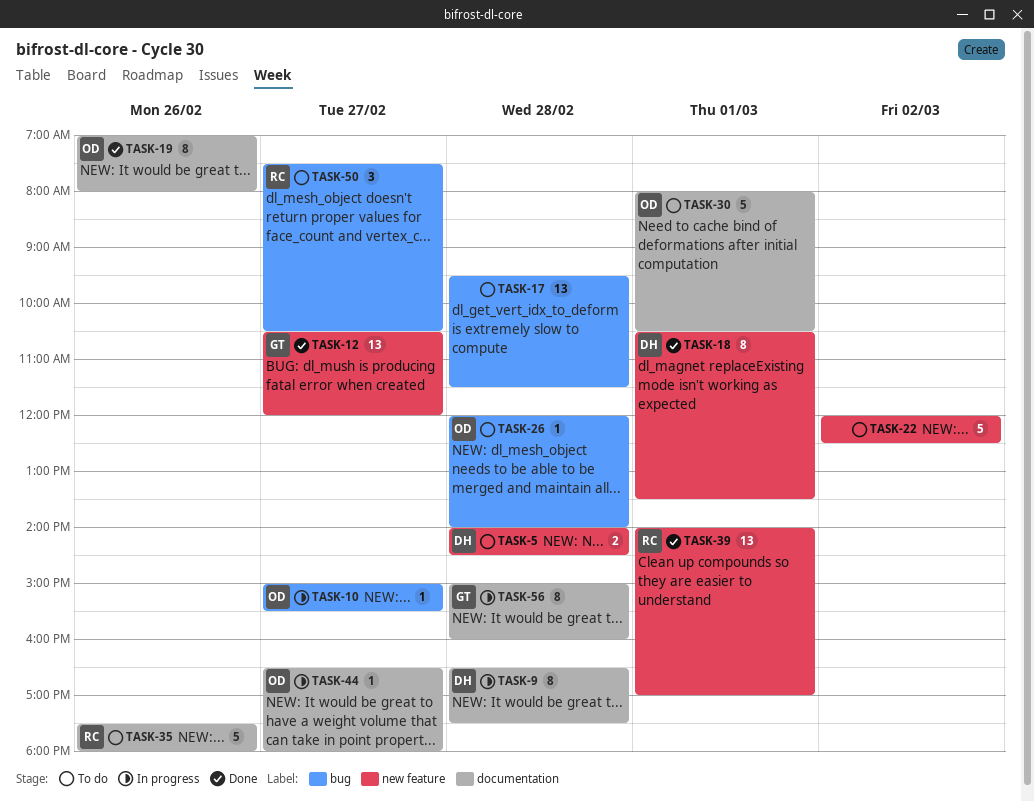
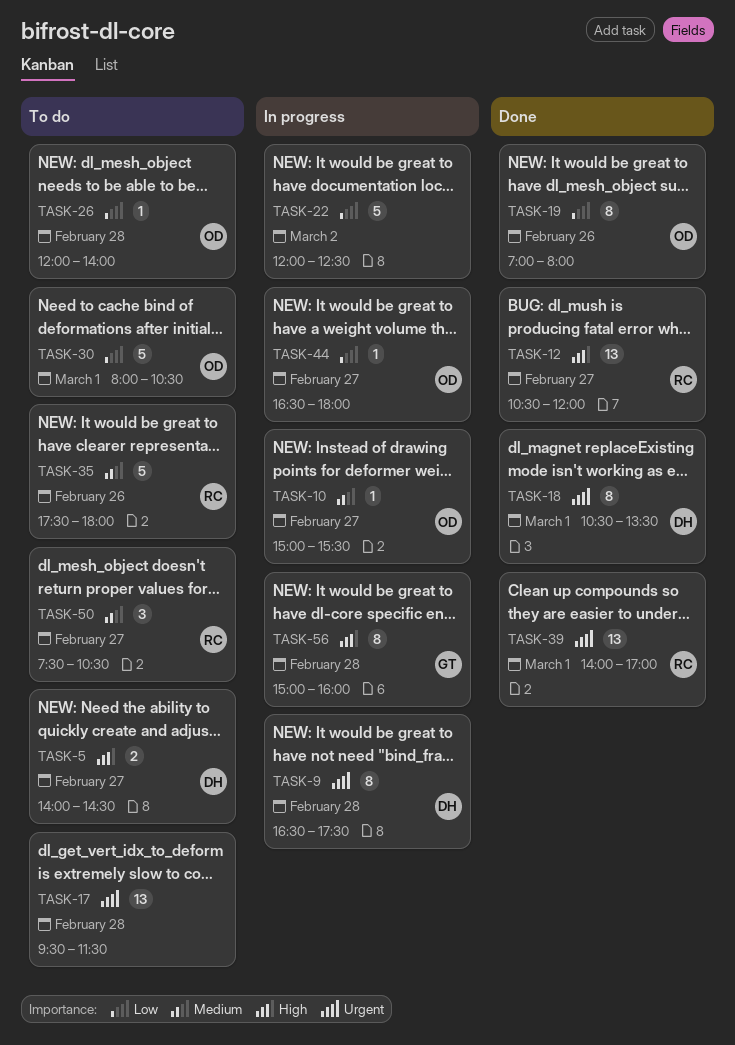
TASK-5, day: Feb 28 -> Feb 27
TASK-12, owner: GT -> RC
TASK-22, status: To do -> In progress

